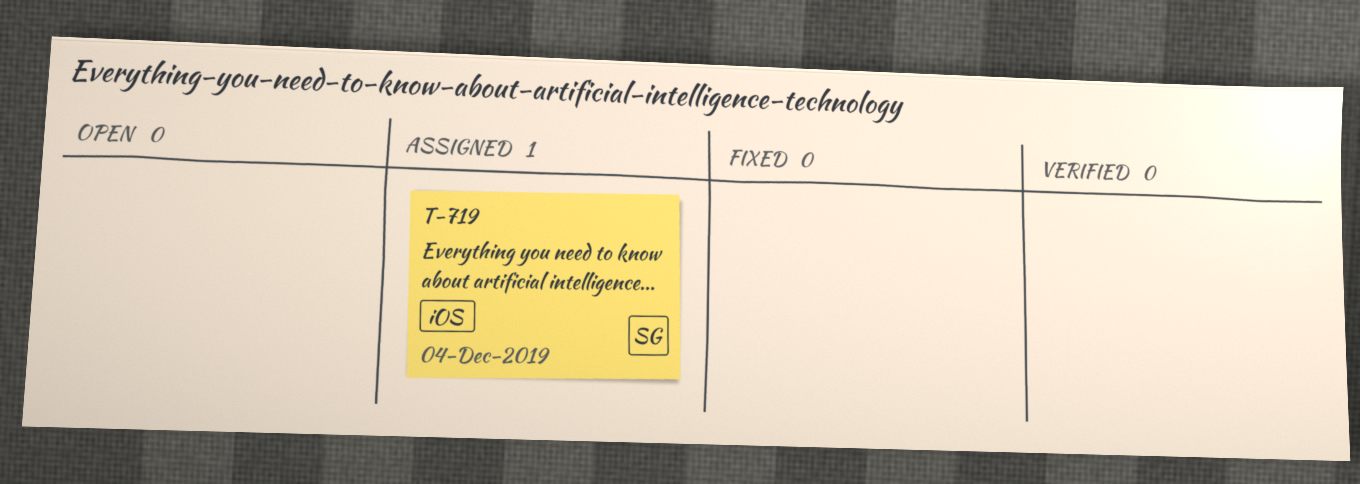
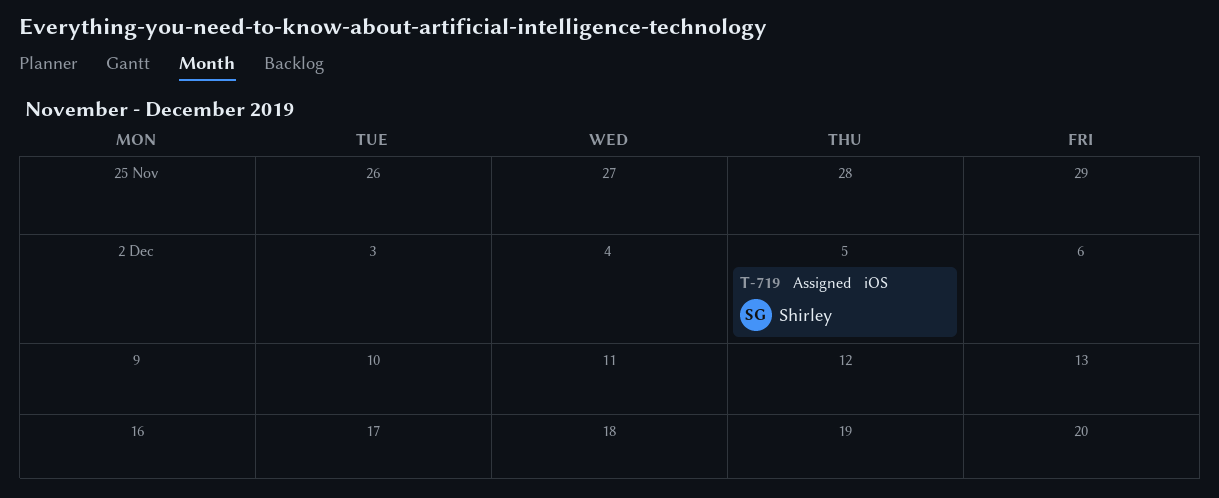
T-719, due: Dec 4 -> Dec 5

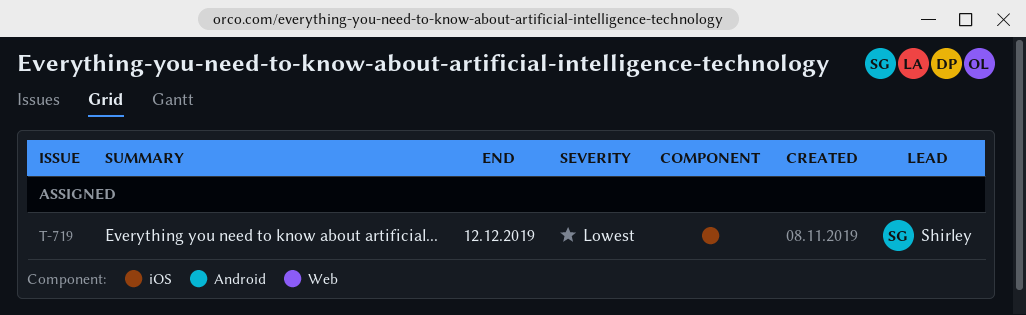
T-719, due: Dec 5 -> Dec 12

